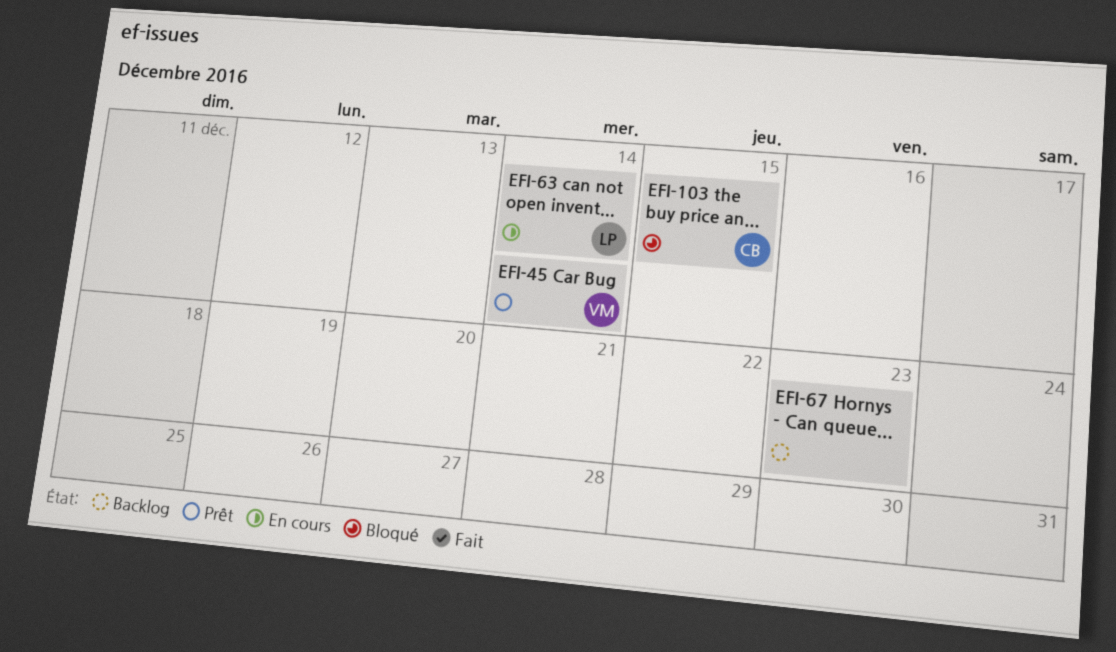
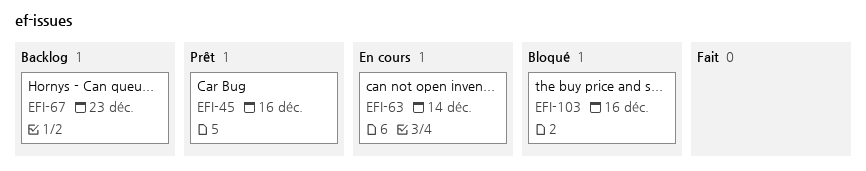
EFI-45, due: Dec 14 -> Dec 16
EFI-103, due: Dec 15 -> Dec 16

